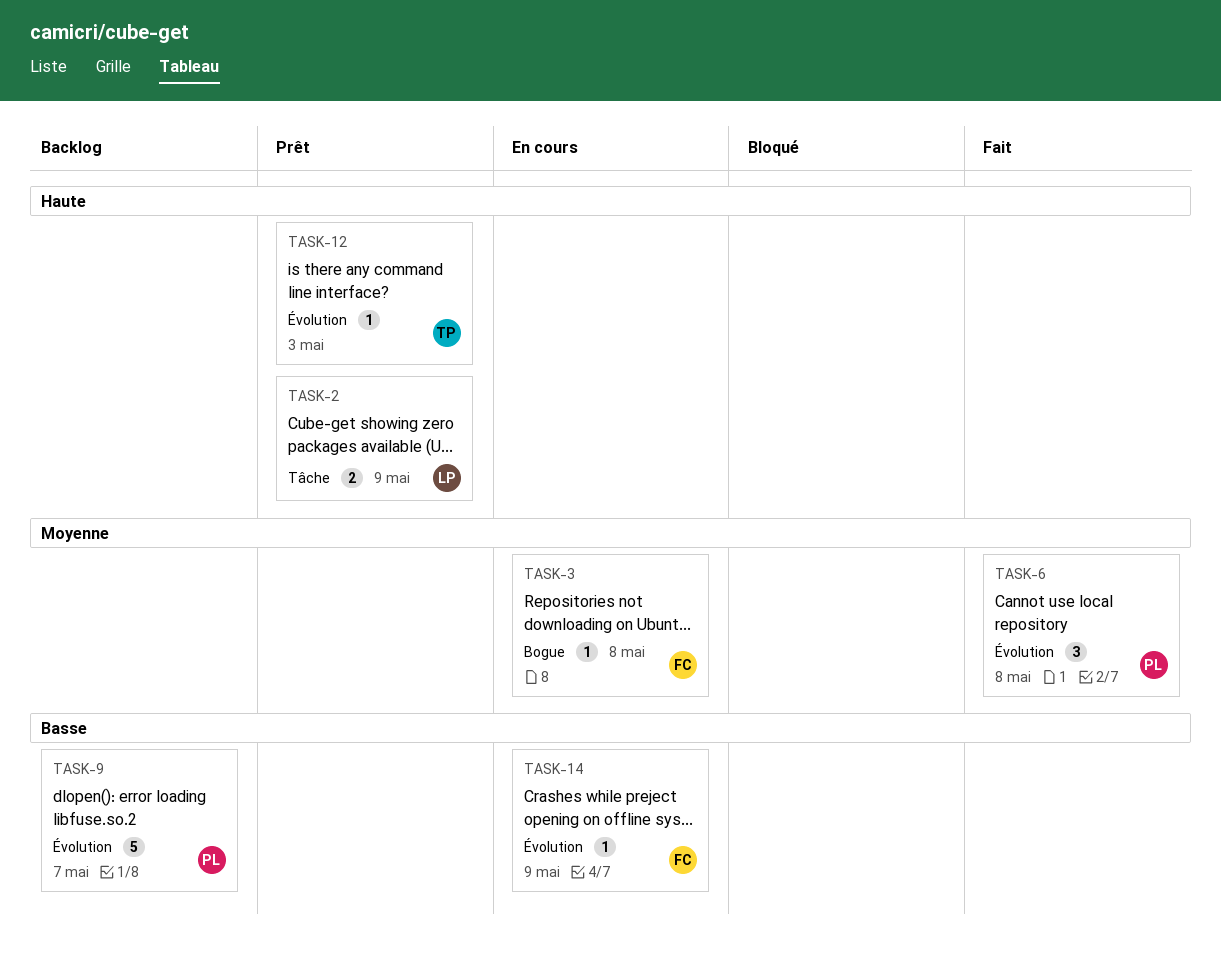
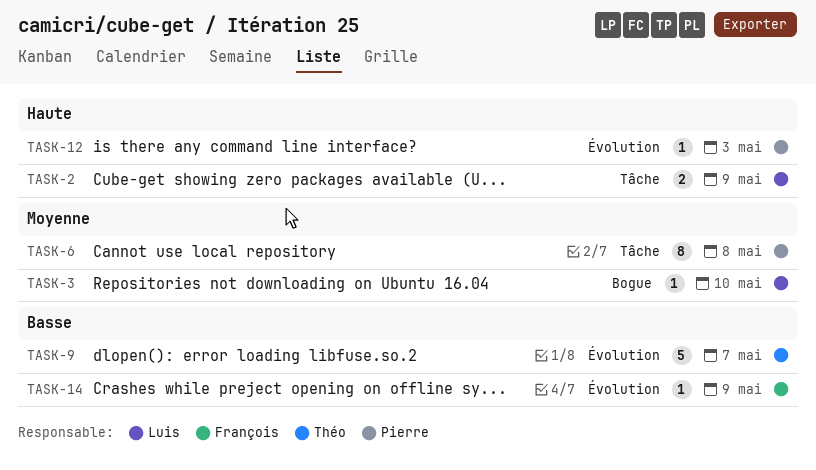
TASK-3, owner: François -> Luis
TASK-3, due: May 8 -> May 10
TASK-6, label: Évolution -> Tâche
TASK-6, estimate: 3 -> 8
TASK-9, owner: Pierre -> Théo
TASK-12, owner: Théo -> Pierre

